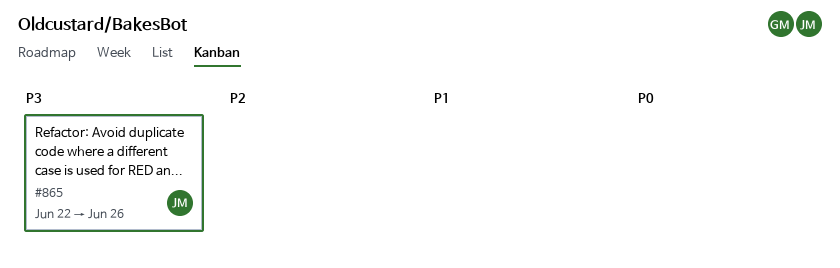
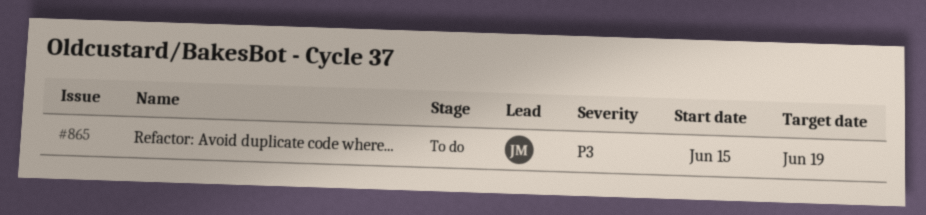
#865, start: Jun 22 -> Jun 15
#865, due: Jun 26 -> Jun 19

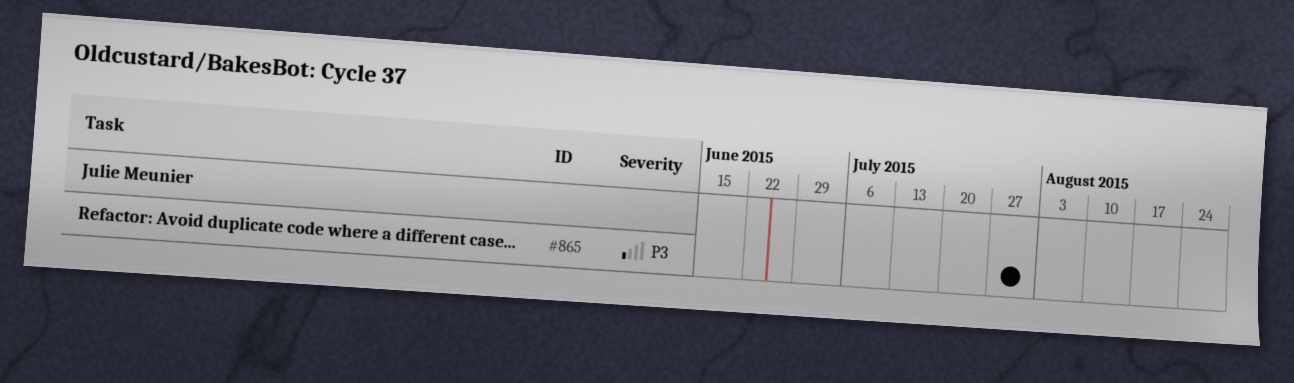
#865, start: Jun 15 -> Jul 27
#865, due: Jun 19 -> Jul 31

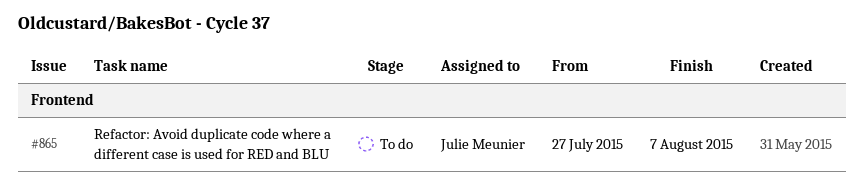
#865, due: Jul 31 -> Aug 7

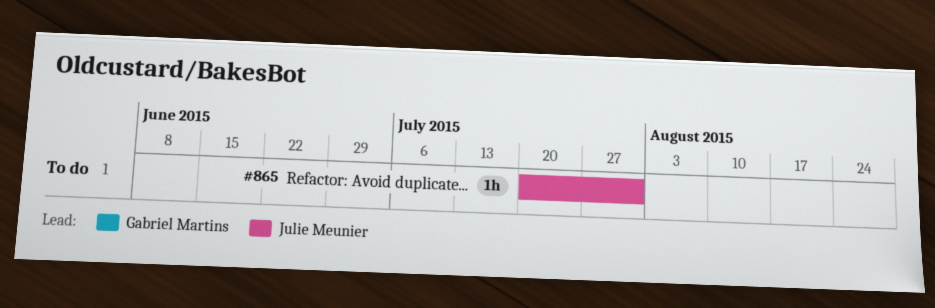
#865, start: Jul 27 -> Jul 20
#865, due: Aug 7 -> Jul 31

